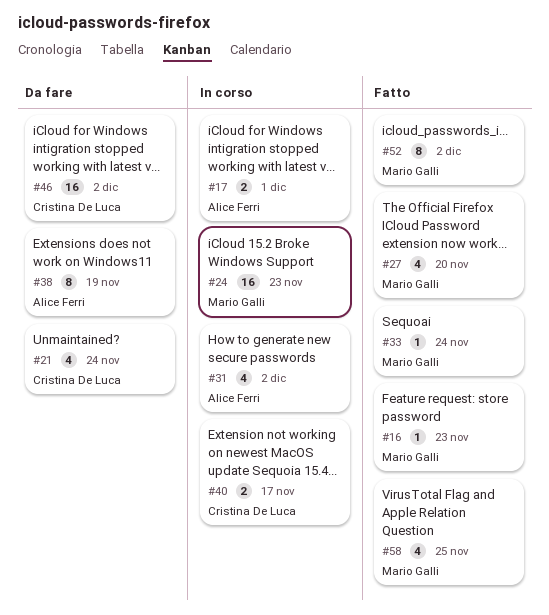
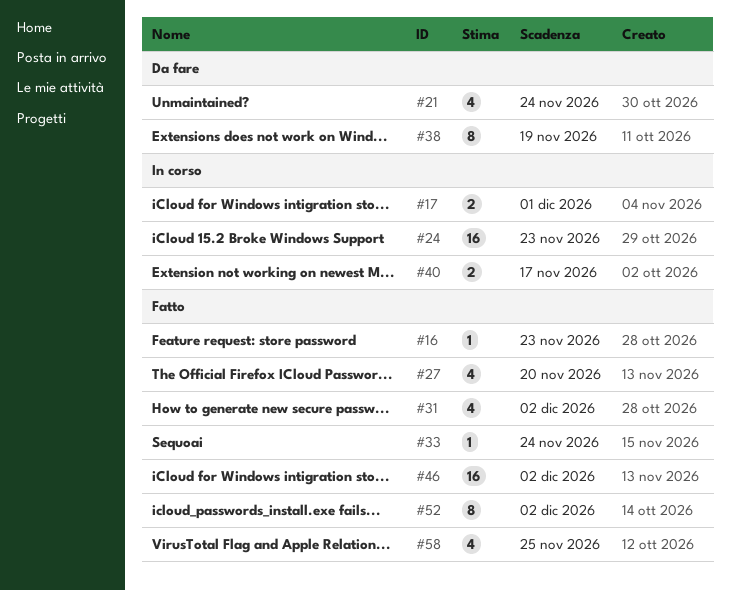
#31, status: In corso -> Fatto
#46, status: Da fare -> Fatto

